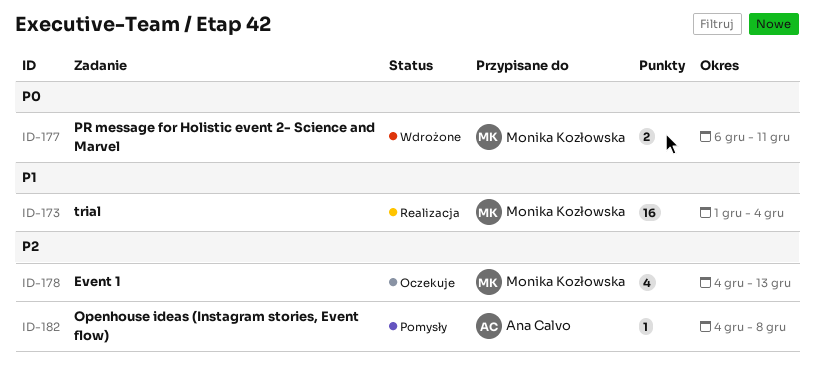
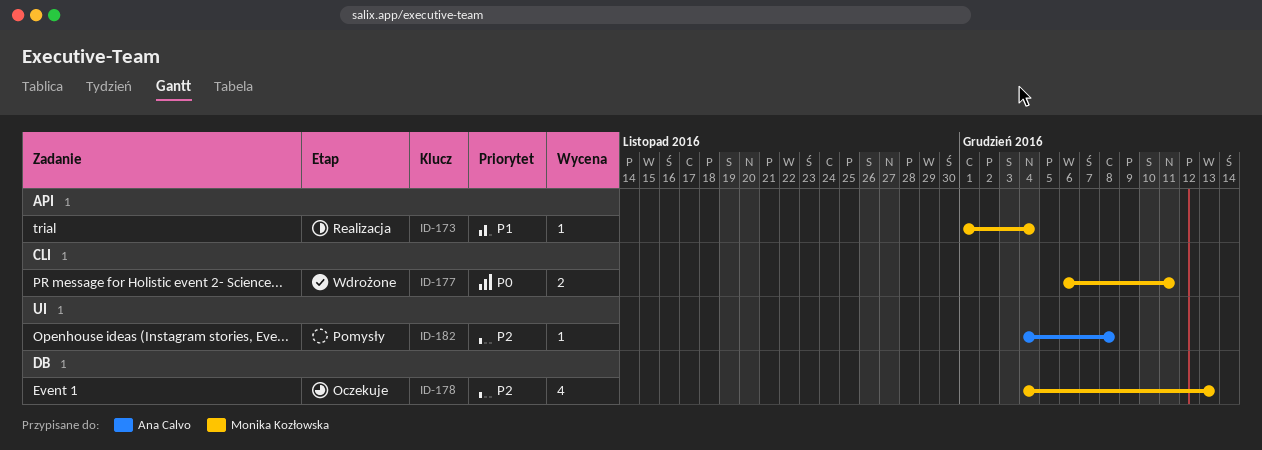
ID-173, estimate: 16 -> 1

